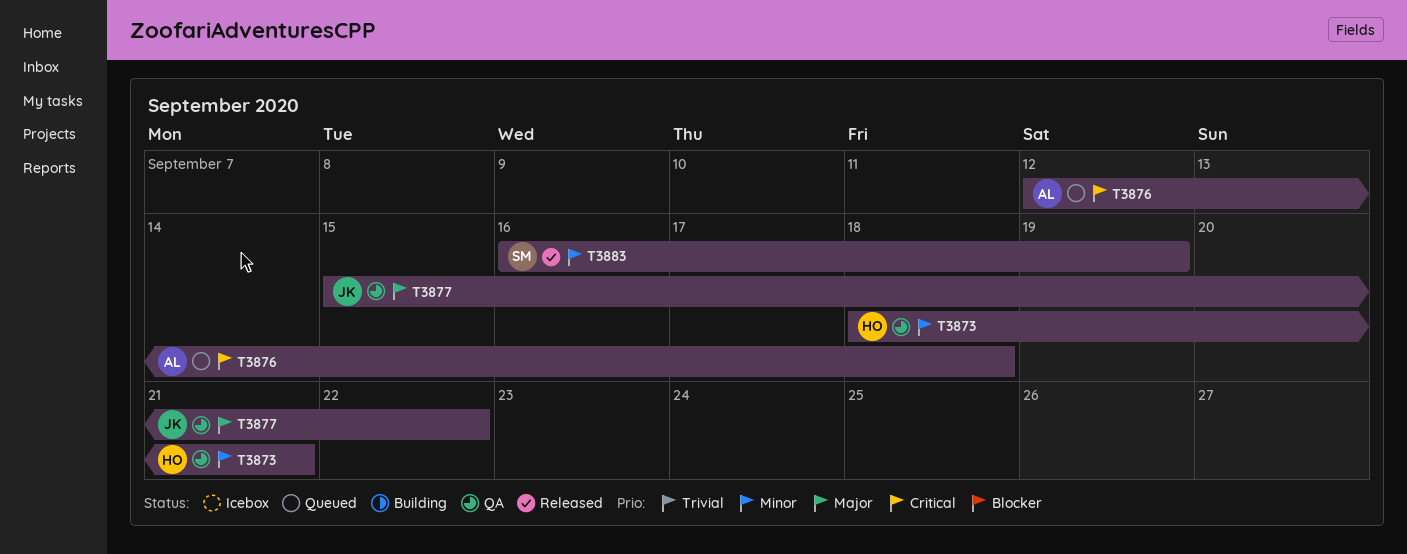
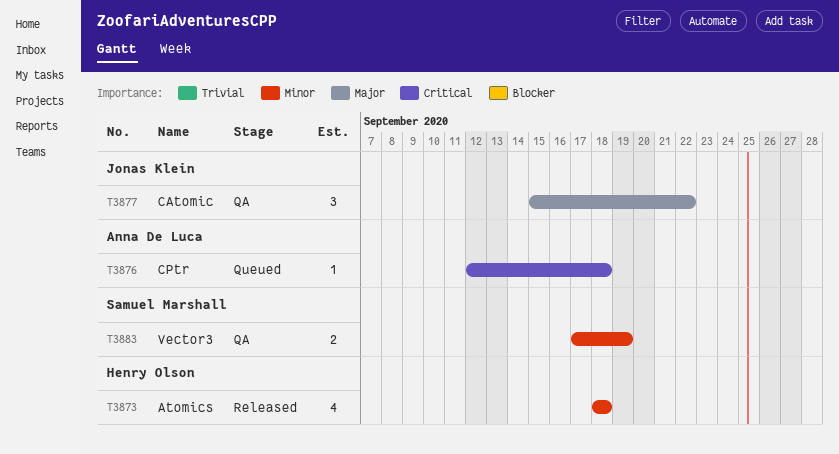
T3873, status: QA -> Released
T3873, due: Sep 21 -> Sep 18
T3883, status: Released -> QA
T3883, start: Sep 16 -> Sep 17

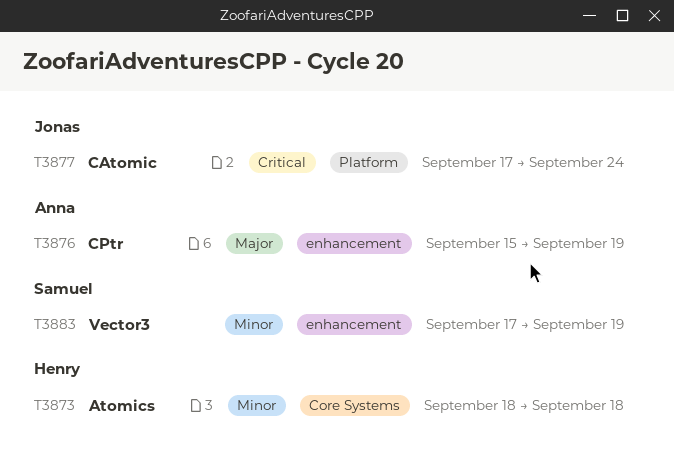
T3876, priority: Critical -> Major
T3876, start: Sep 12 -> Sep 15
T3876, due: Sep 18 -> Sep 19
T3877, priority: Major -> Critical
T3877, start: Sep 15 -> Sep 17
T3877, due: Sep 22 -> Sep 24

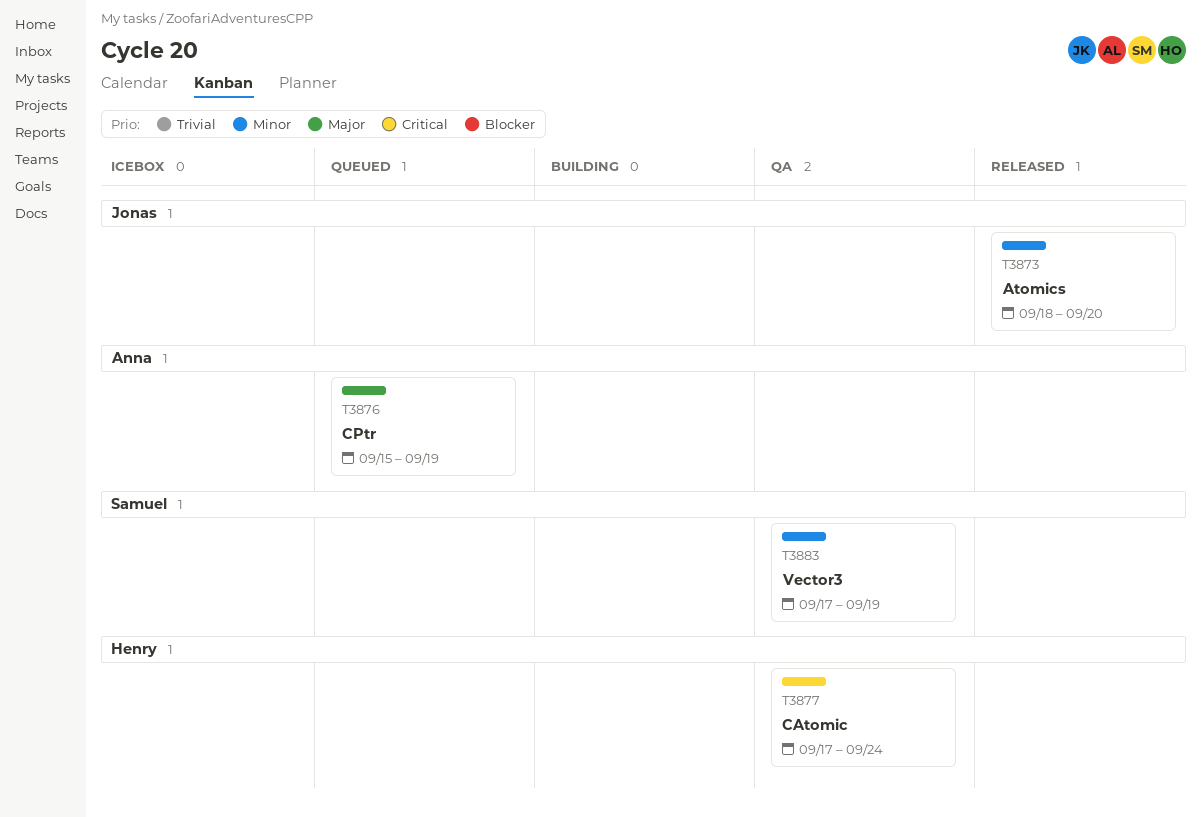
T3873, owner: Henry -> Jonas
T3873, due: Sep 18 -> Sep 20
T3877, owner: Jonas -> Henry

